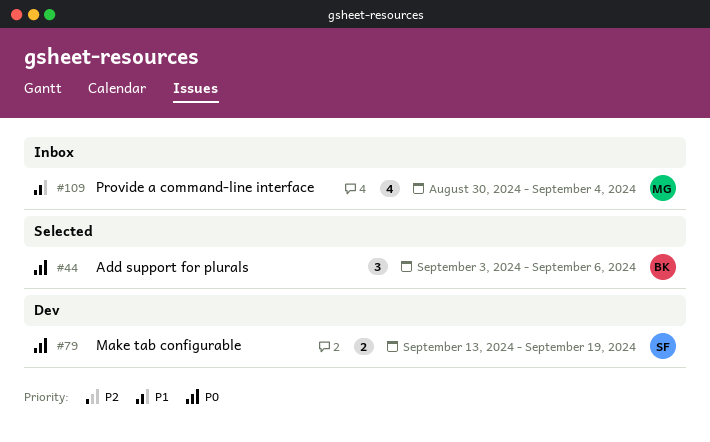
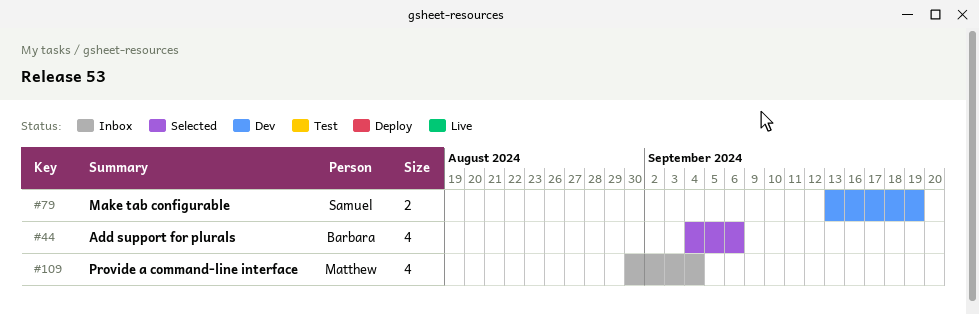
#44, estimate: 3 -> 4
#44, start: Sep 3 -> Sep 4

